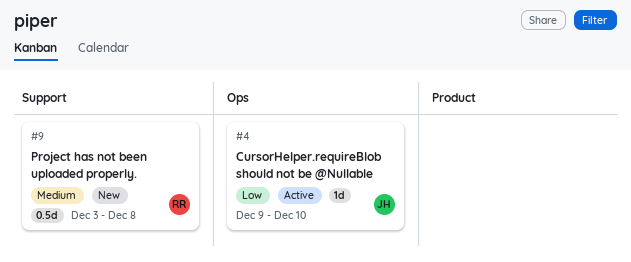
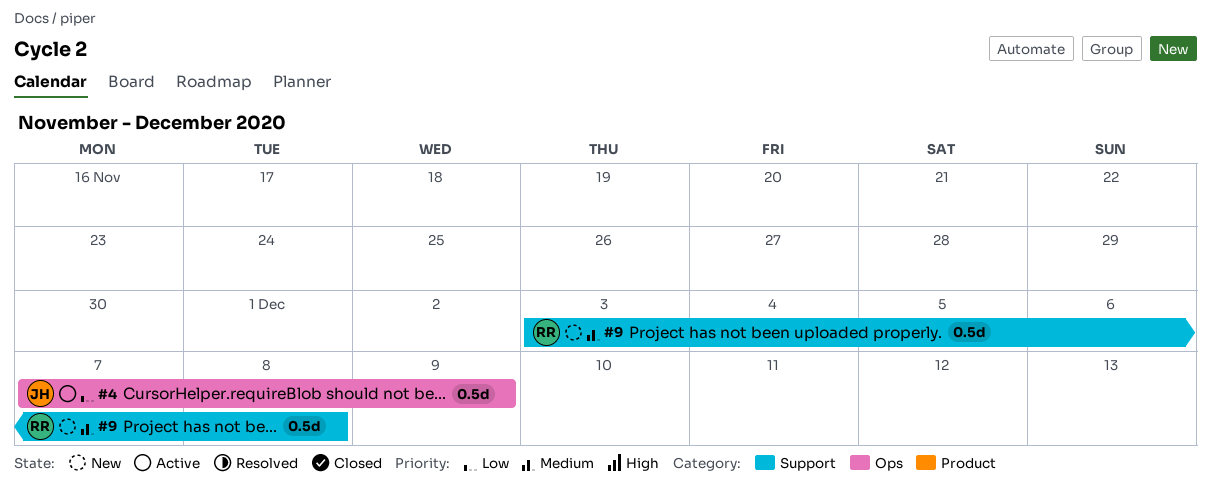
#4, estimate: 1d -> 0.5d
#4, start: Dec 9 -> Dec 7
#4, due: Dec 10 -> Dec 9

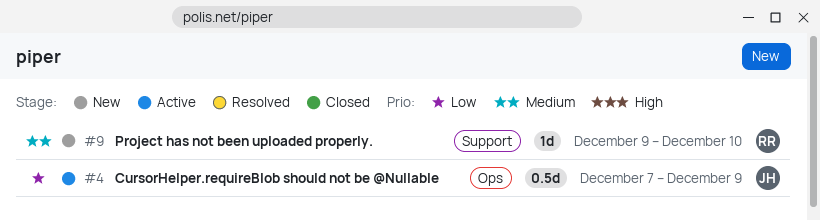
#9, estimate: 0.5d -> 1d
#9, start: Dec 3 -> Dec 9
#9, due: Dec 8 -> Dec 10

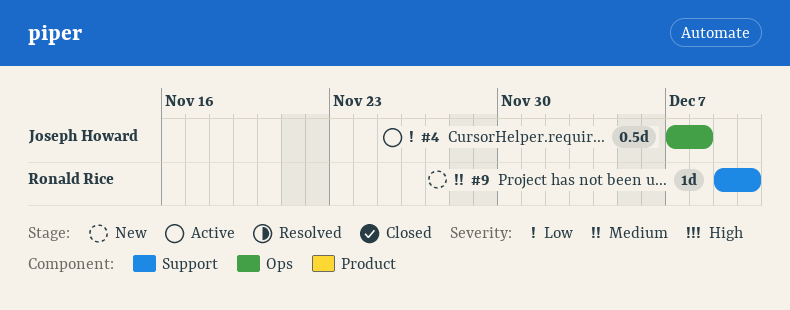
#4, due: Dec 9 -> Dec 8

